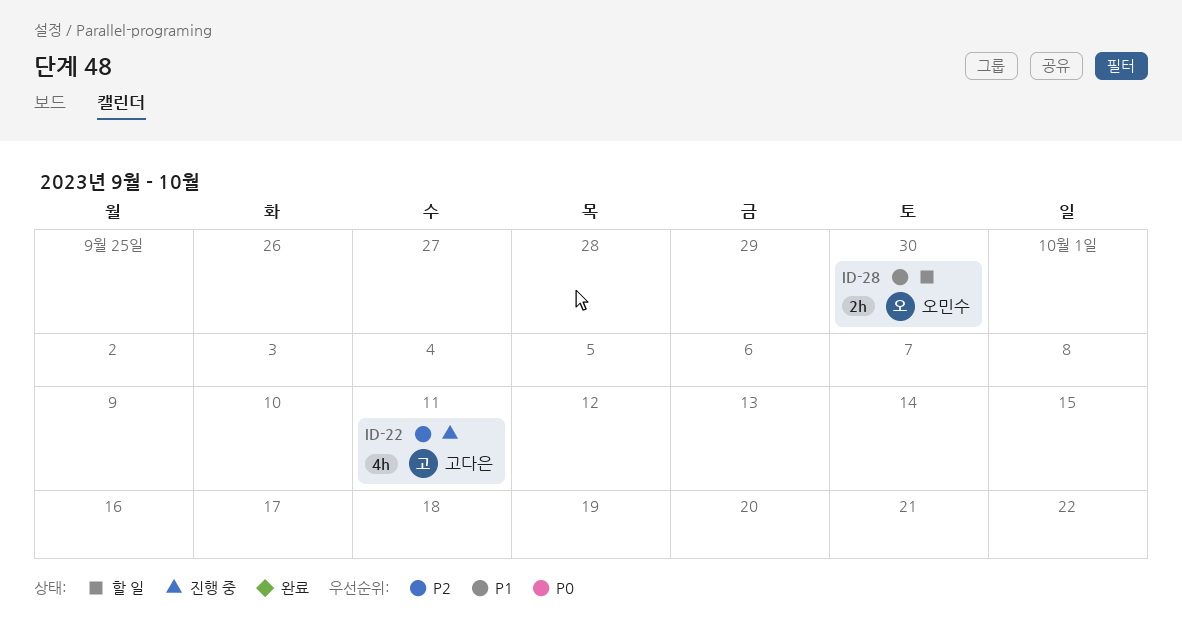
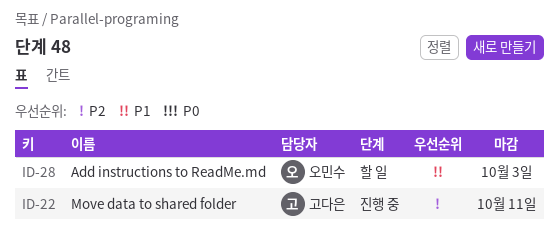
ID-28, due: Sep 30 -> Oct 3

